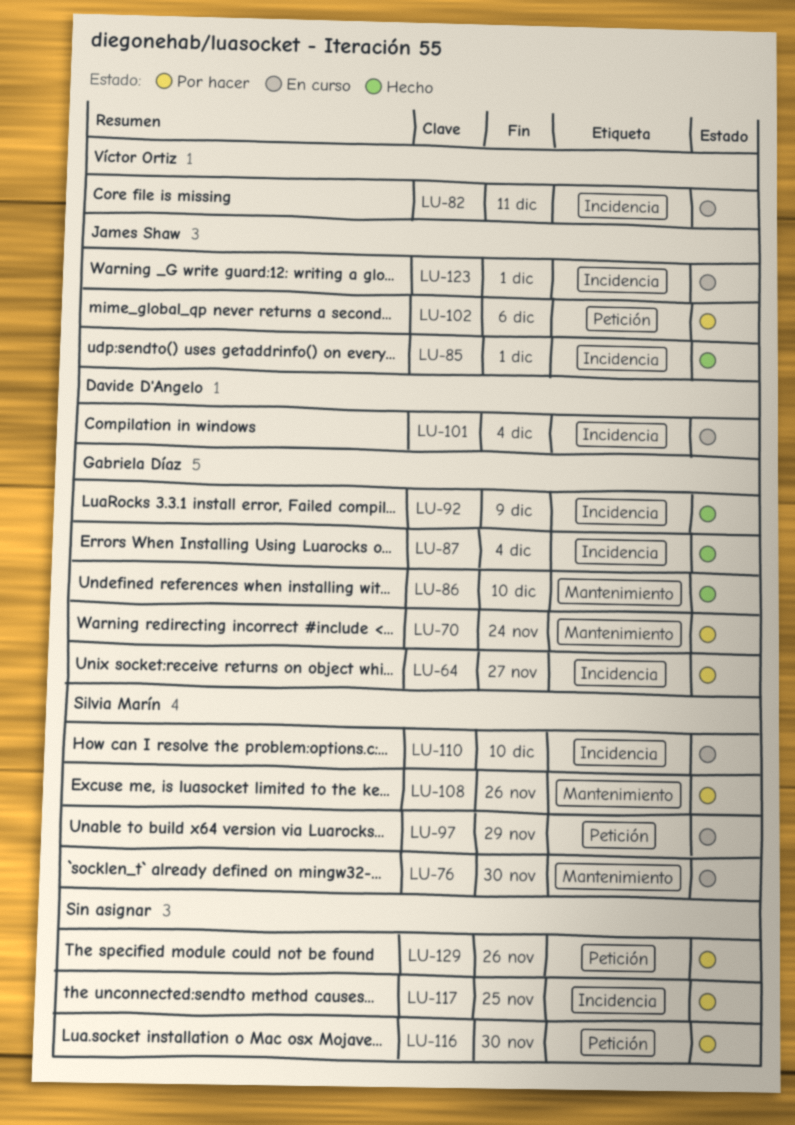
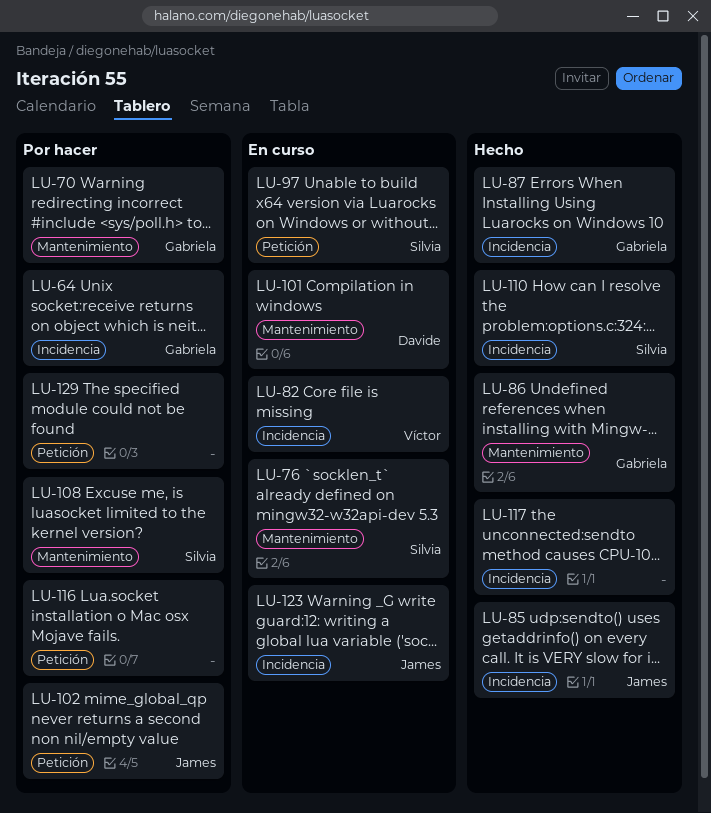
LU-92: present -> none
LU-101, label: Incidencia -> Mantenimiento
LU-110, status: En curso -> Hecho
LU-117, status: Por hacer -> Hecho

